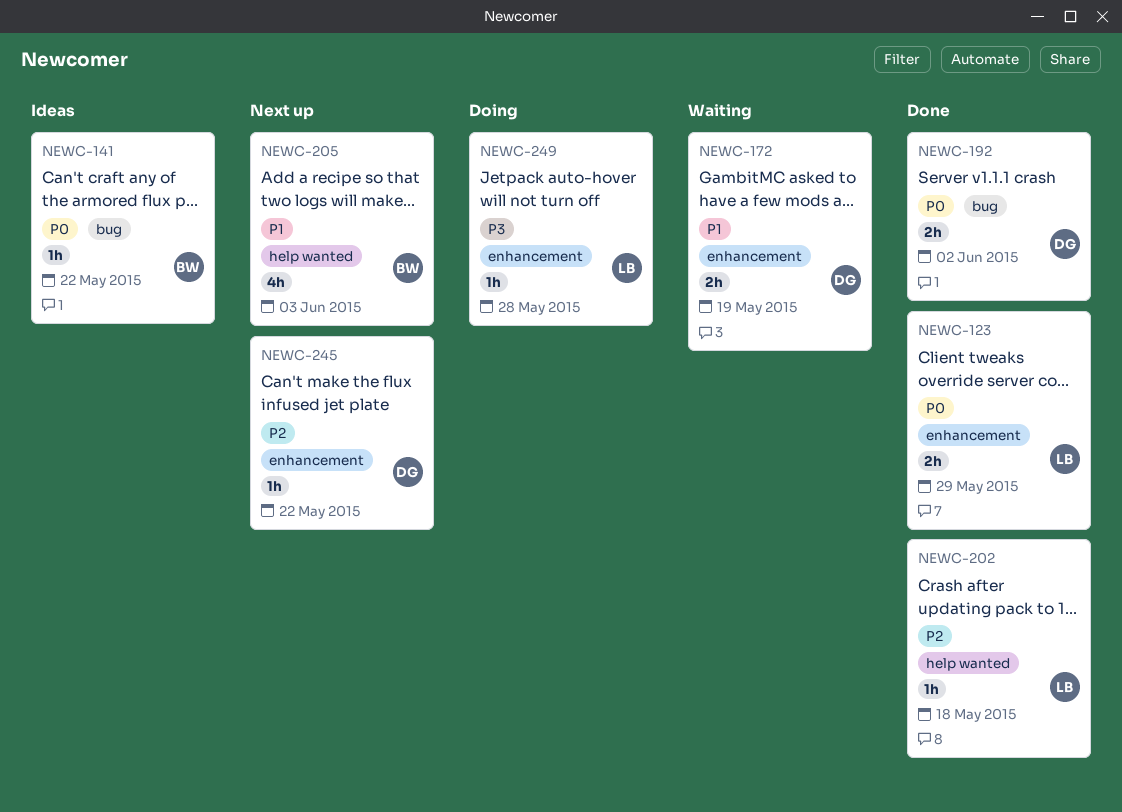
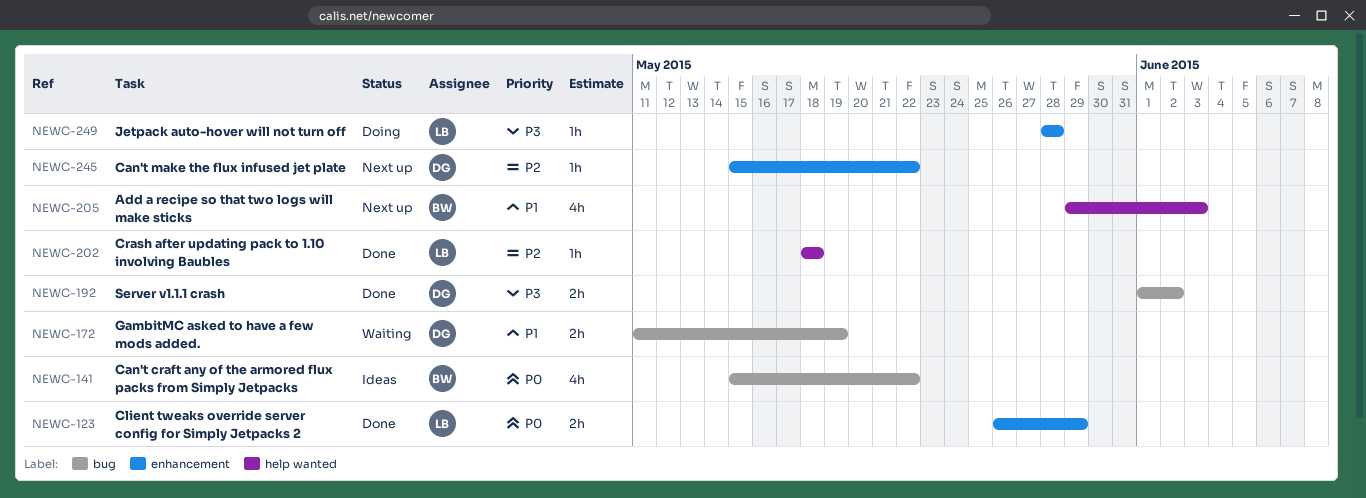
NEWC-141, estimate: 1h -> 4h
NEWC-172, label: enhancement -> bug
NEWC-192, priority: P0 -> P3

